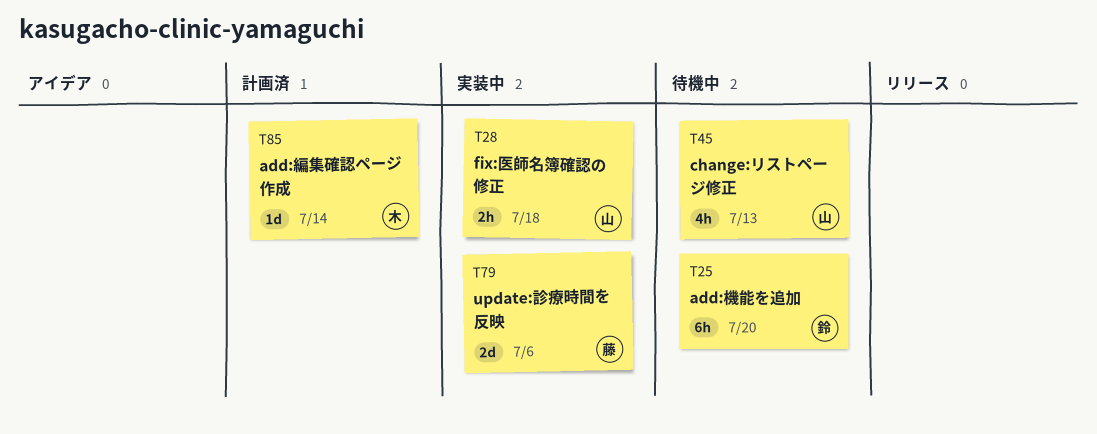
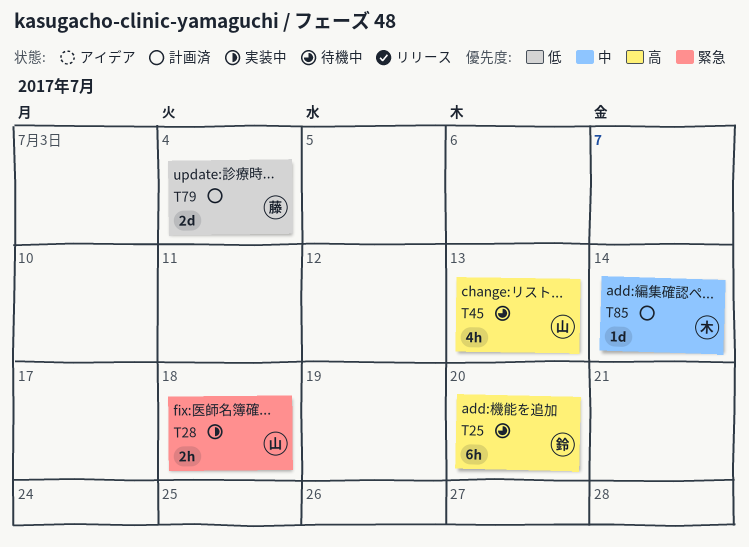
T79, status: 実装中 -> 計画済
T79, due: Jul 6 -> Jul 4

